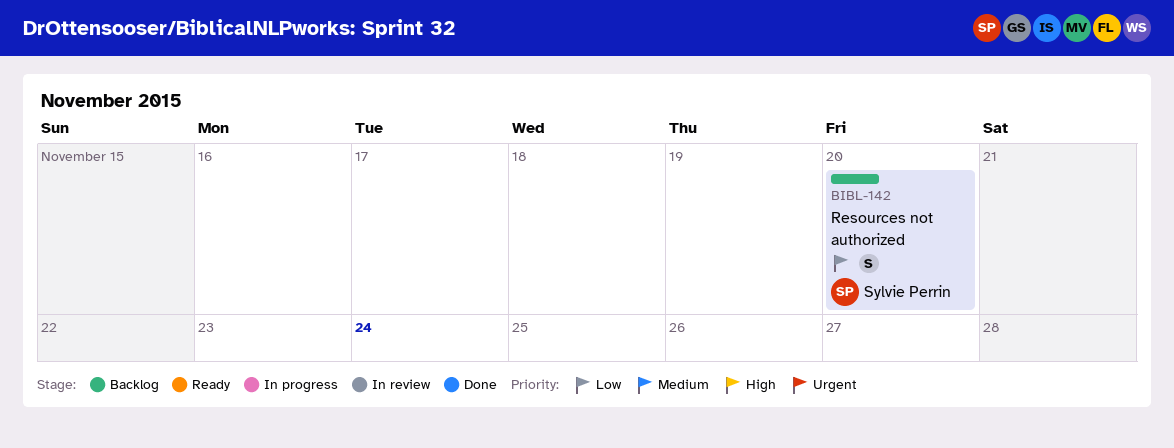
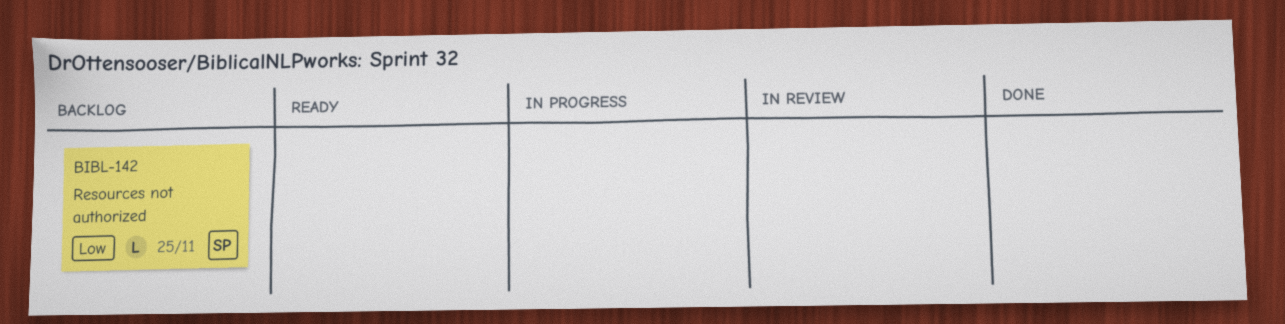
BIBL-142, estimate: S -> L
BIBL-142, due: Nov 20 -> Nov 25

